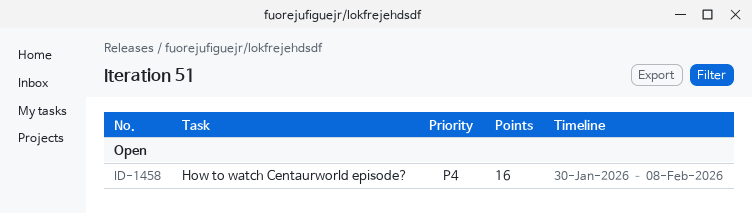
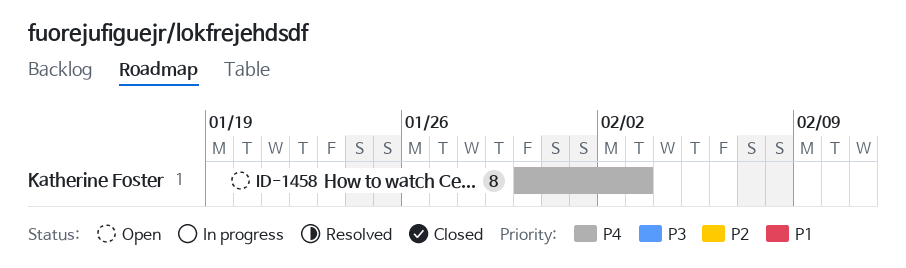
ID-1458, estimate: 16 -> 8
ID-1458, due: Feb 8 -> Feb 3

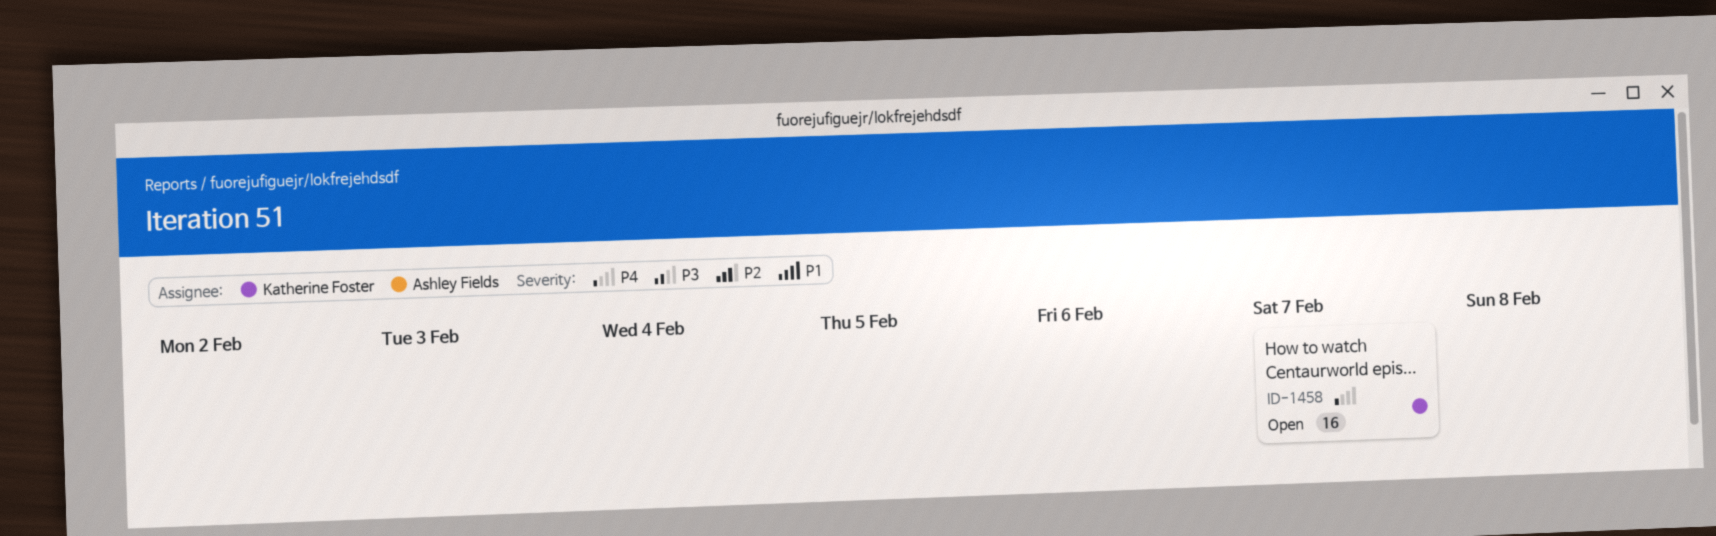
ID-1458, estimate: 8 -> 16
ID-1458, due: Feb 3 -> Feb 7

